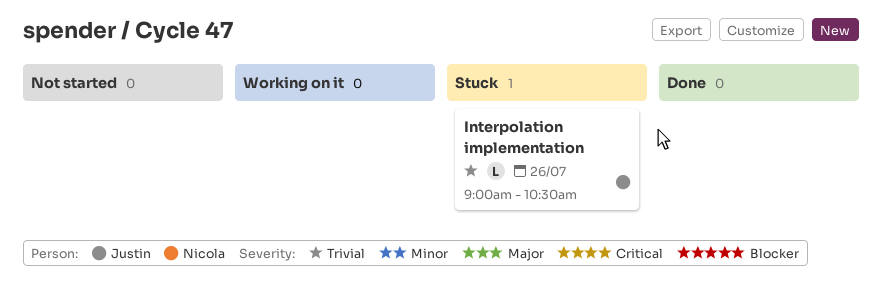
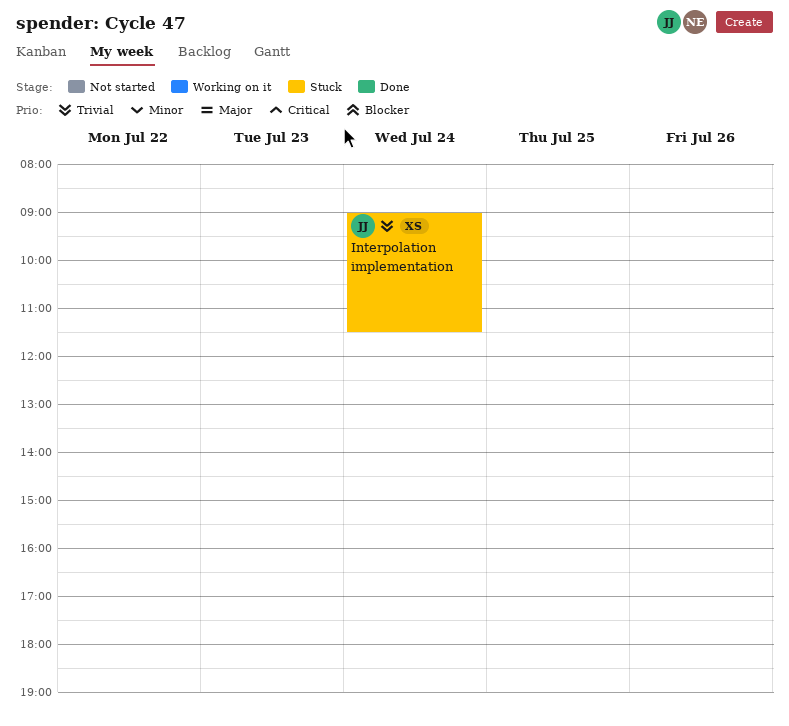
Interpolation implementation, estimate: L -> XS
Interpolation implementation, day: Jul 26 -> Jul 24
Interpolation implementation, ends: 10:30 -> 11:30

